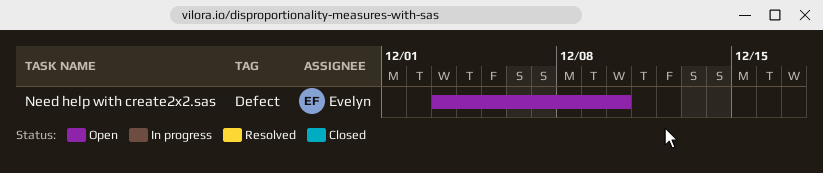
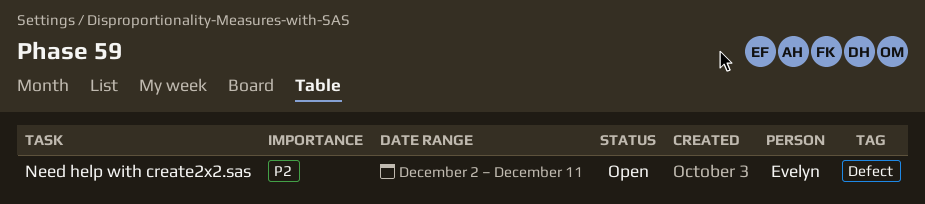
Need help with create2x2.sas, start: Dec 3 -> Dec 2
Need help with create2x2.sas, due: Dec 10 -> Dec 11

